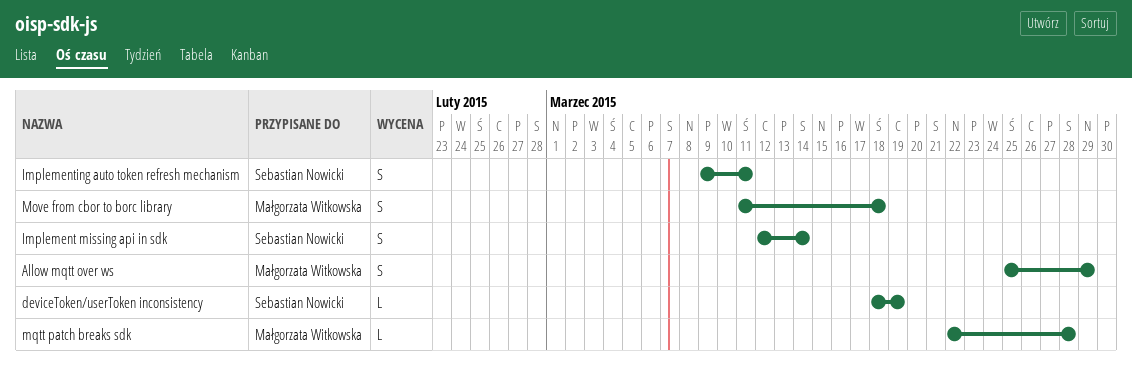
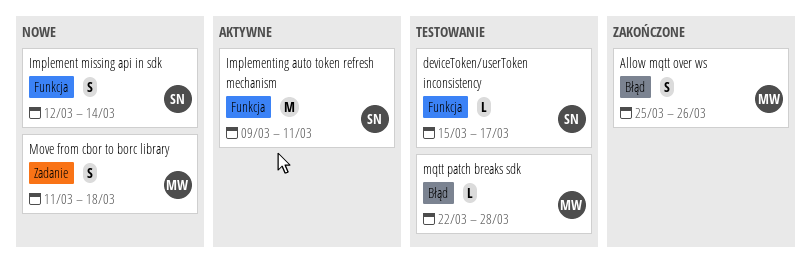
Allow mqtt over ws, due: Mar 29 -> Mar 26
deviceToken/userToken inconsistency, start: Mar 18 -> Mar 15
deviceToken/userToken inconsistency, due: Mar 19 -> Mar 17
Implementing auto token refresh mechanism, estimate: S -> M

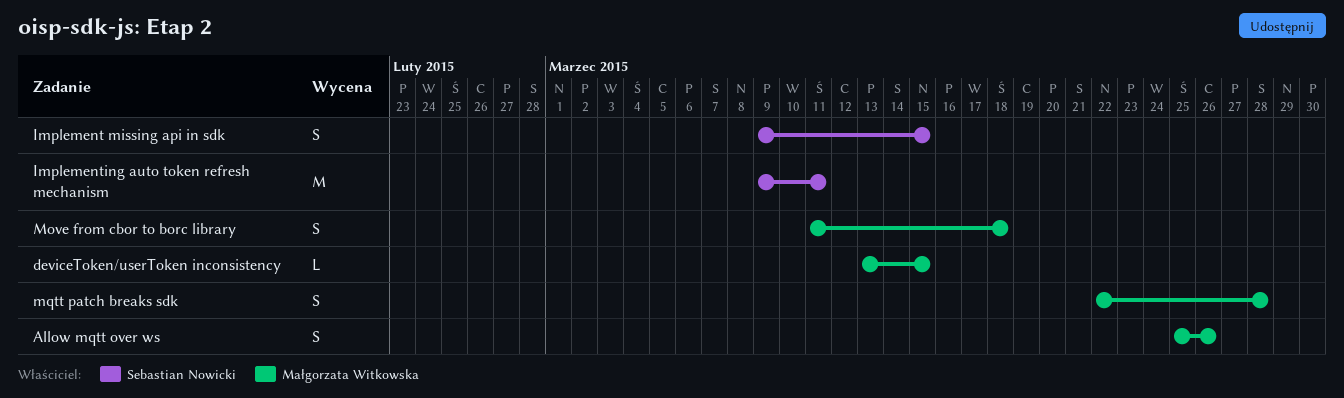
deviceToken/userToken inconsistency, owner: Sebastian Nowicki -> Małgorzata Witkowska
deviceToken/userToken inconsistency, start: Mar 15 -> Mar 13
deviceToken/userToken inconsistency, due: Mar 17 -> Mar 15
Implement missing api in sdk, start: Mar 12 -> Mar 9
Implement missing api in sdk, due: Mar 14 -> Mar 15
mqtt patch breaks sdk, estimate: L -> S

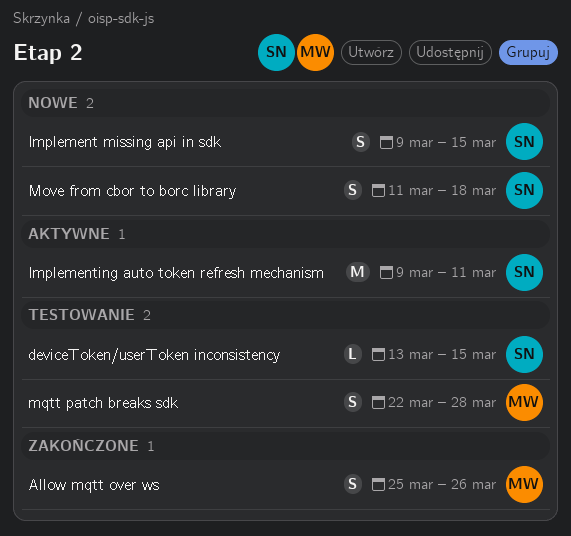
deviceToken/userToken inconsistency, owner: Małgorzata Witkowska -> Sebastian Nowicki
Move from cbor to borc library, owner: Małgorzata Witkowska -> Sebastian Nowicki

